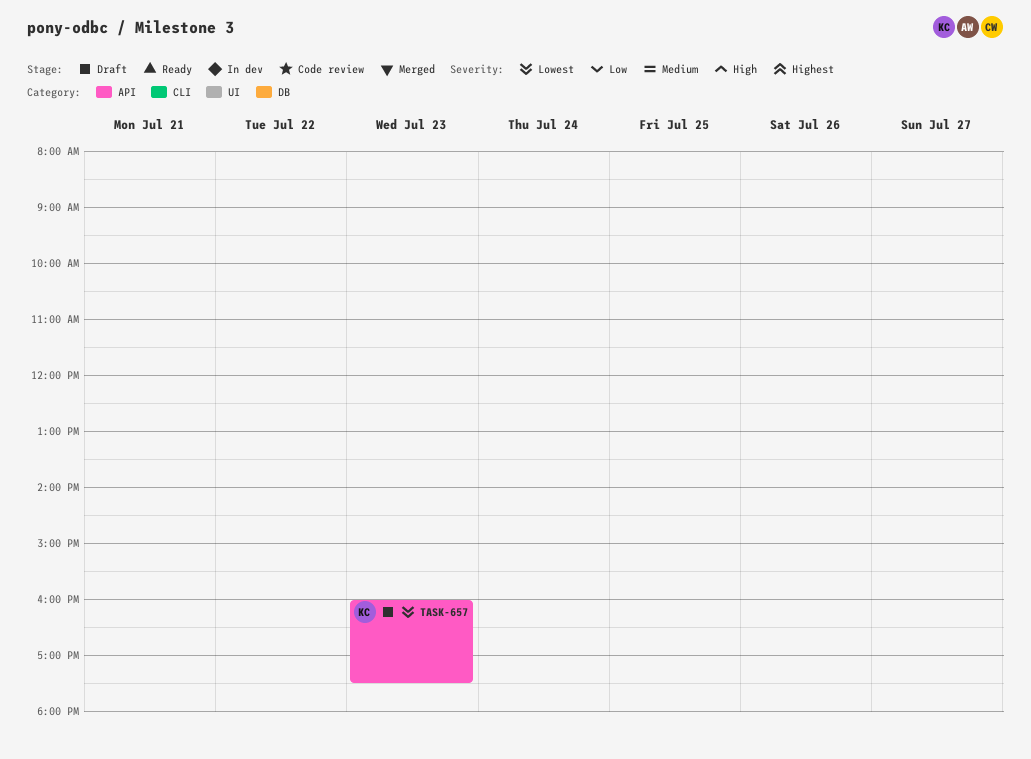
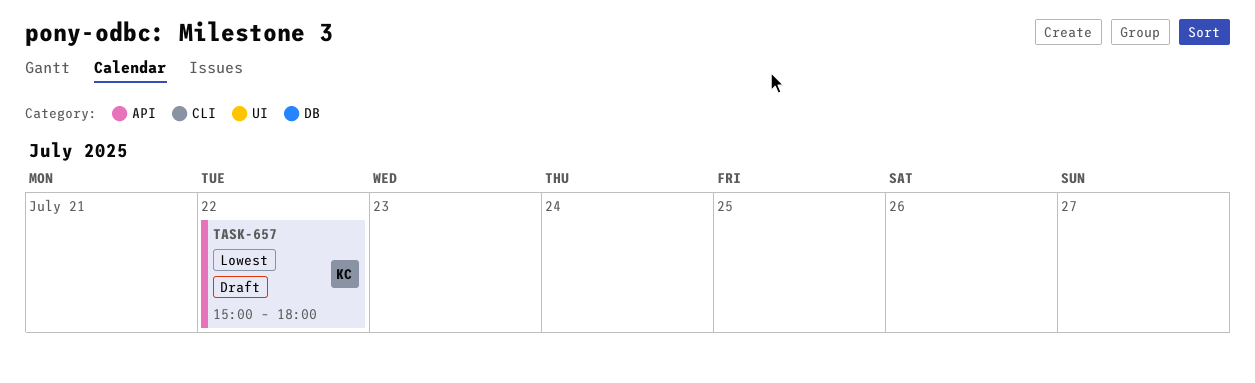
TASK-657, day: Jul 23 -> Jul 22
TASK-657, begins: 16:00 -> 15:00
TASK-657, ends: 17:30 -> 18:00

